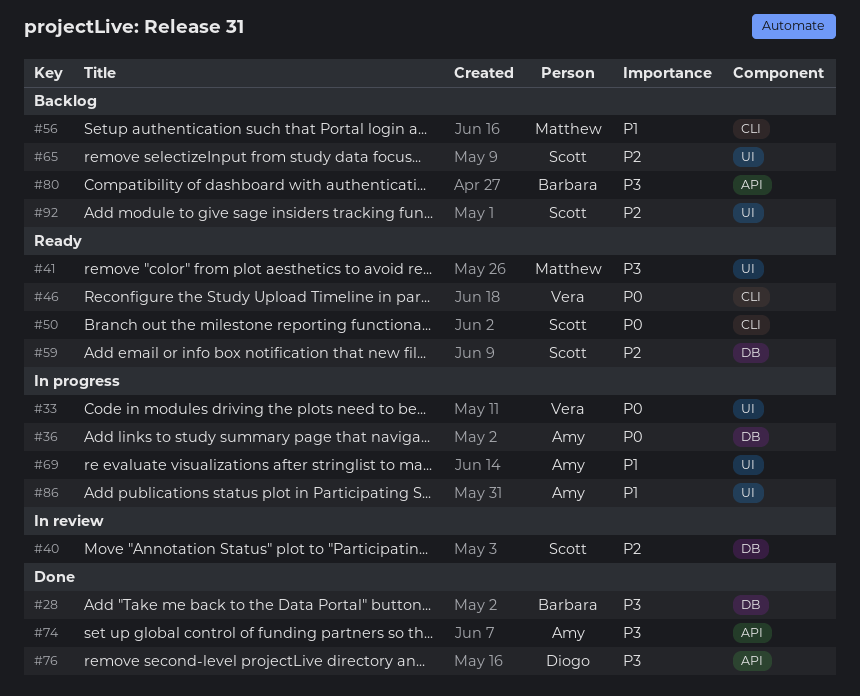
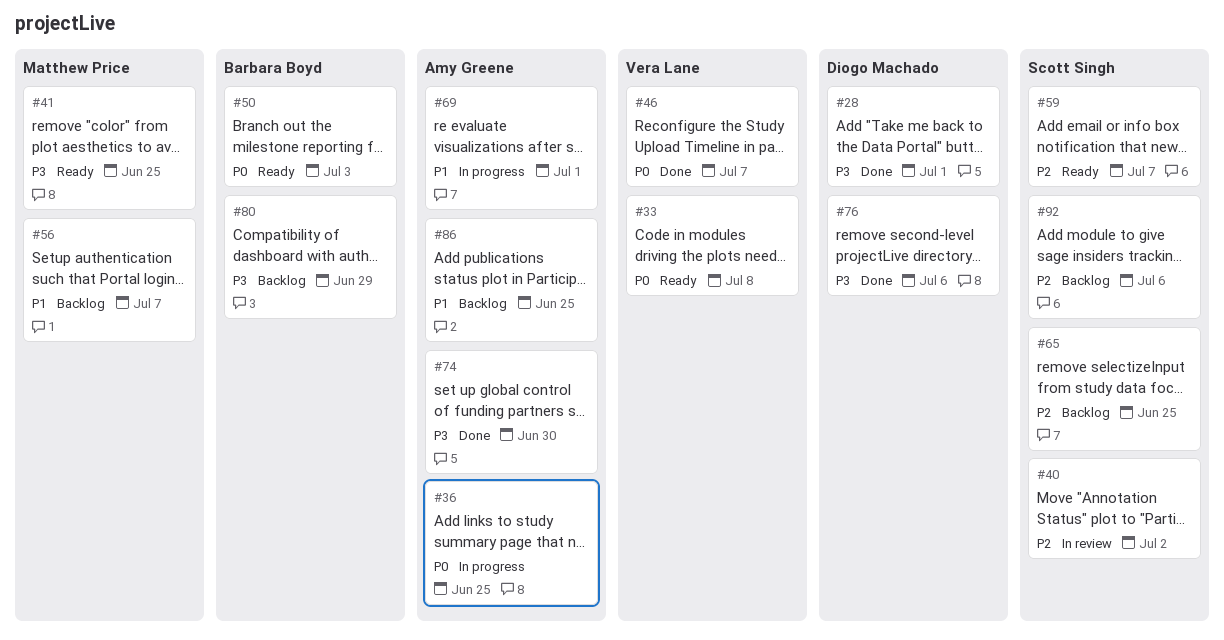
#28, owner: Barbara Boyd -> Diogo Machado
#33, status: In progress -> Ready
#46, status: Ready -> Done
#50, owner: Scott Singh -> Barbara Boyd
#86, status: In progress -> Backlog

